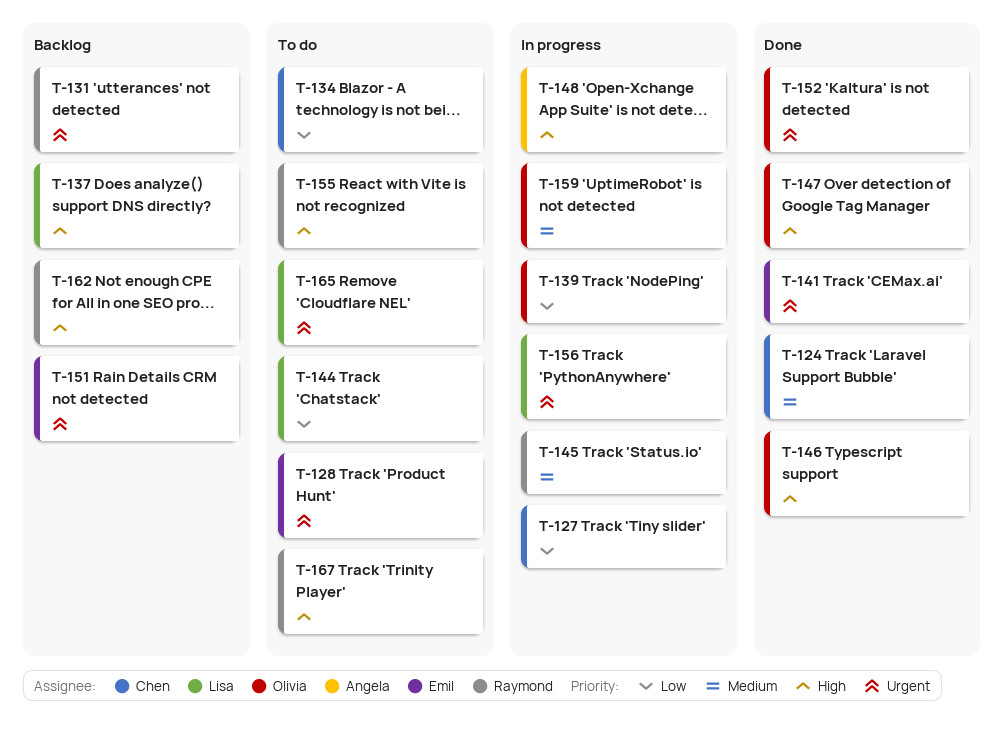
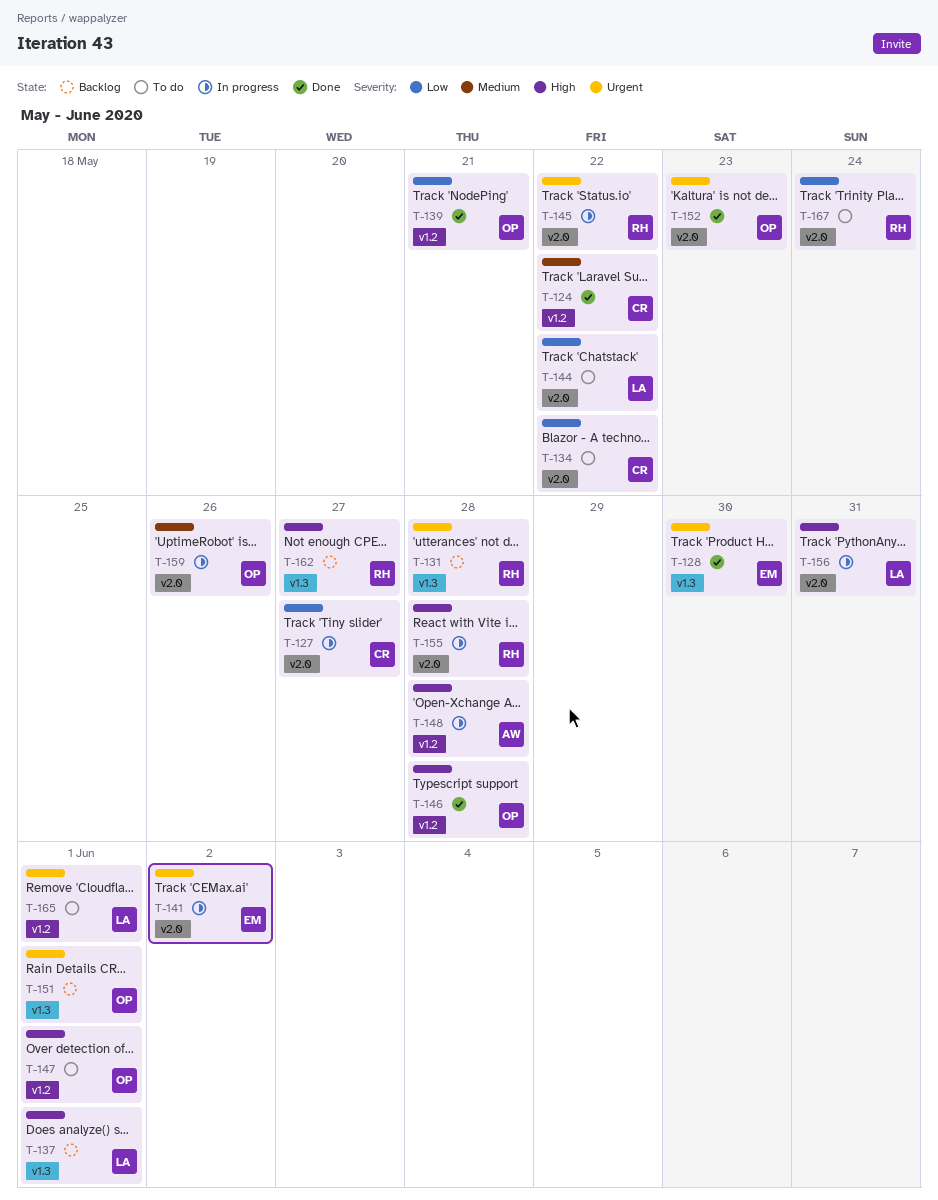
T-128, status: To do -> Done
T-139, status: In progress -> Done
T-141, status: Done -> In progress
T-145, priority: Medium -> Urgent
T-147, status: Done -> To do
T-151, owner: Emil -> Olivia
T-155, status: To do -> In progress
T-156, priority: Urgent -> High
T-167, priority: High -> Low

